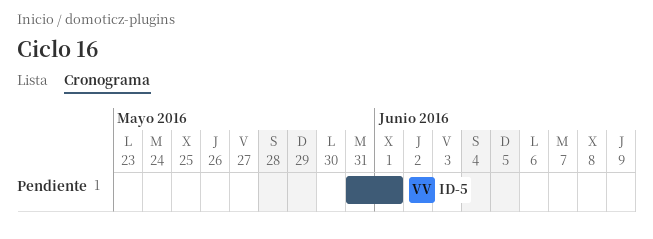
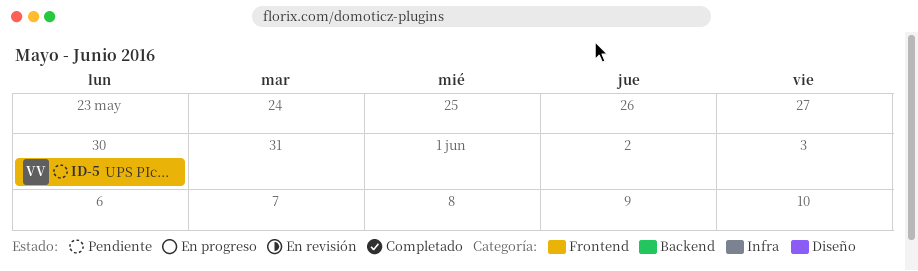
ID-5, start: May 31 -> May 30
ID-5, due: Jun 1 -> May 30

